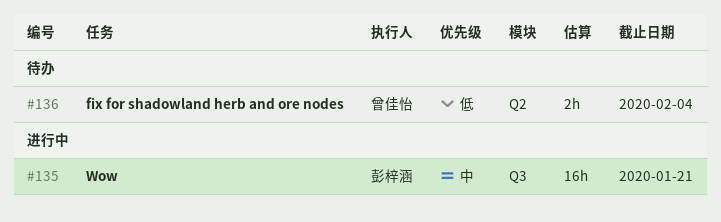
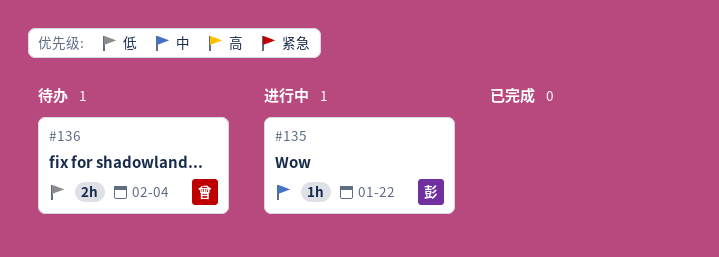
#135, estimate: 16h -> 1h
#135, due: Jan 21 -> Jan 22

